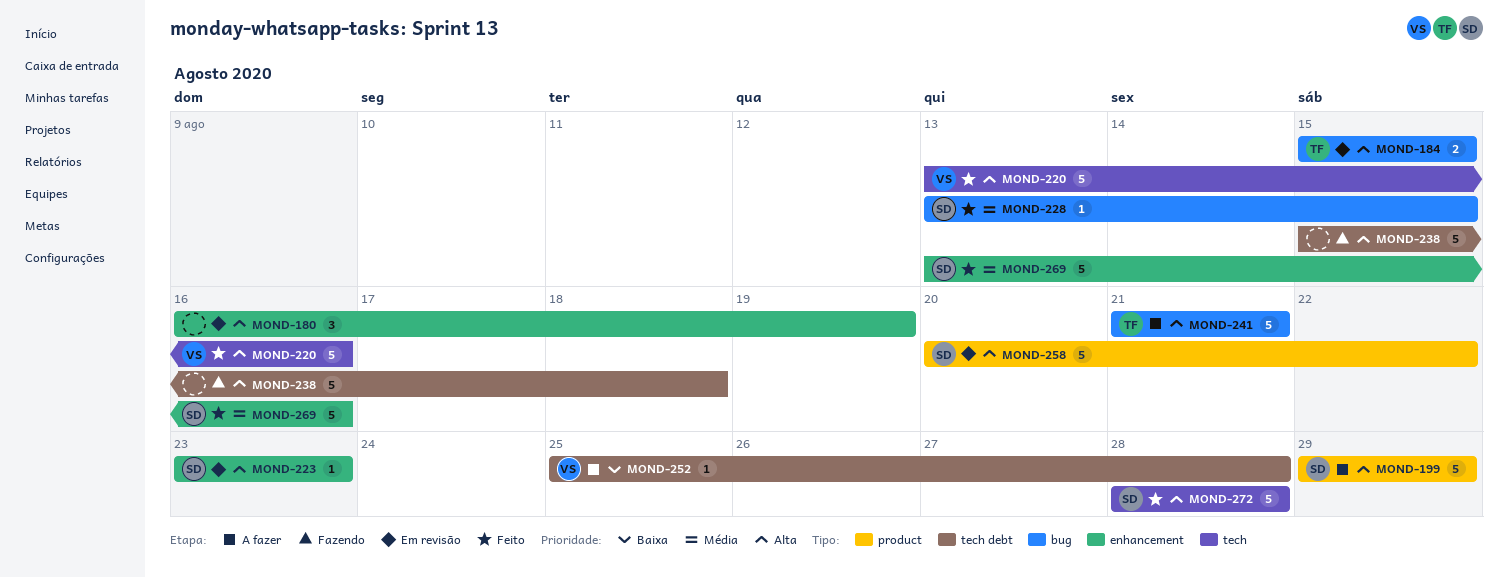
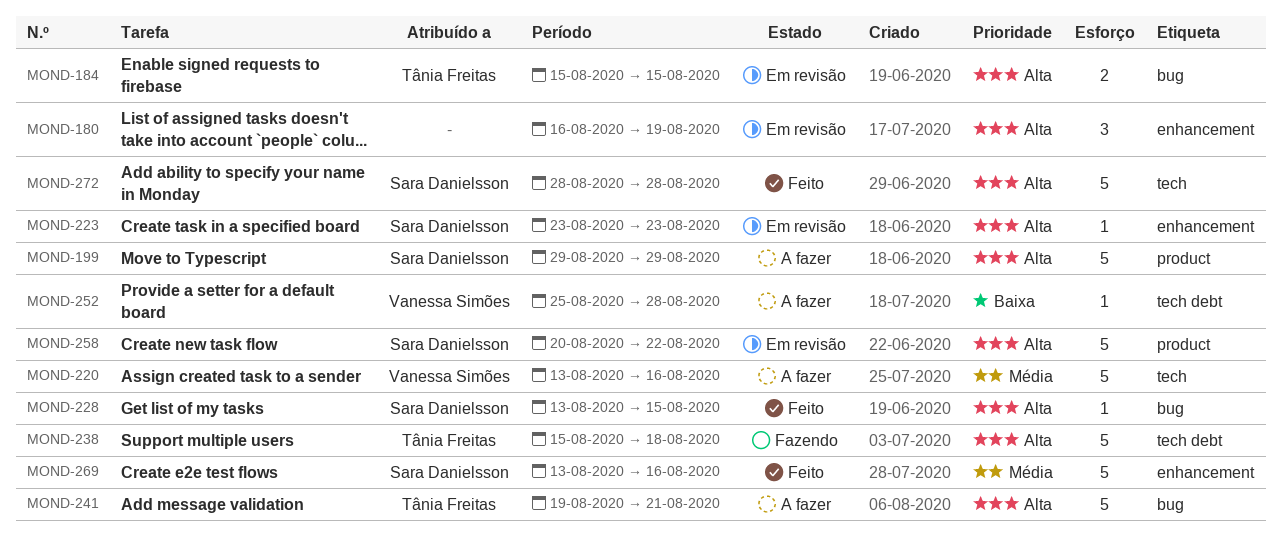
MOND-220, status: Feito -> A fazer
MOND-220, priority: Alta -> Média
MOND-228, priority: Média -> Alta
MOND-238, owner: none -> Tânia Freitas
MOND-241, start: Aug 21 -> Aug 19

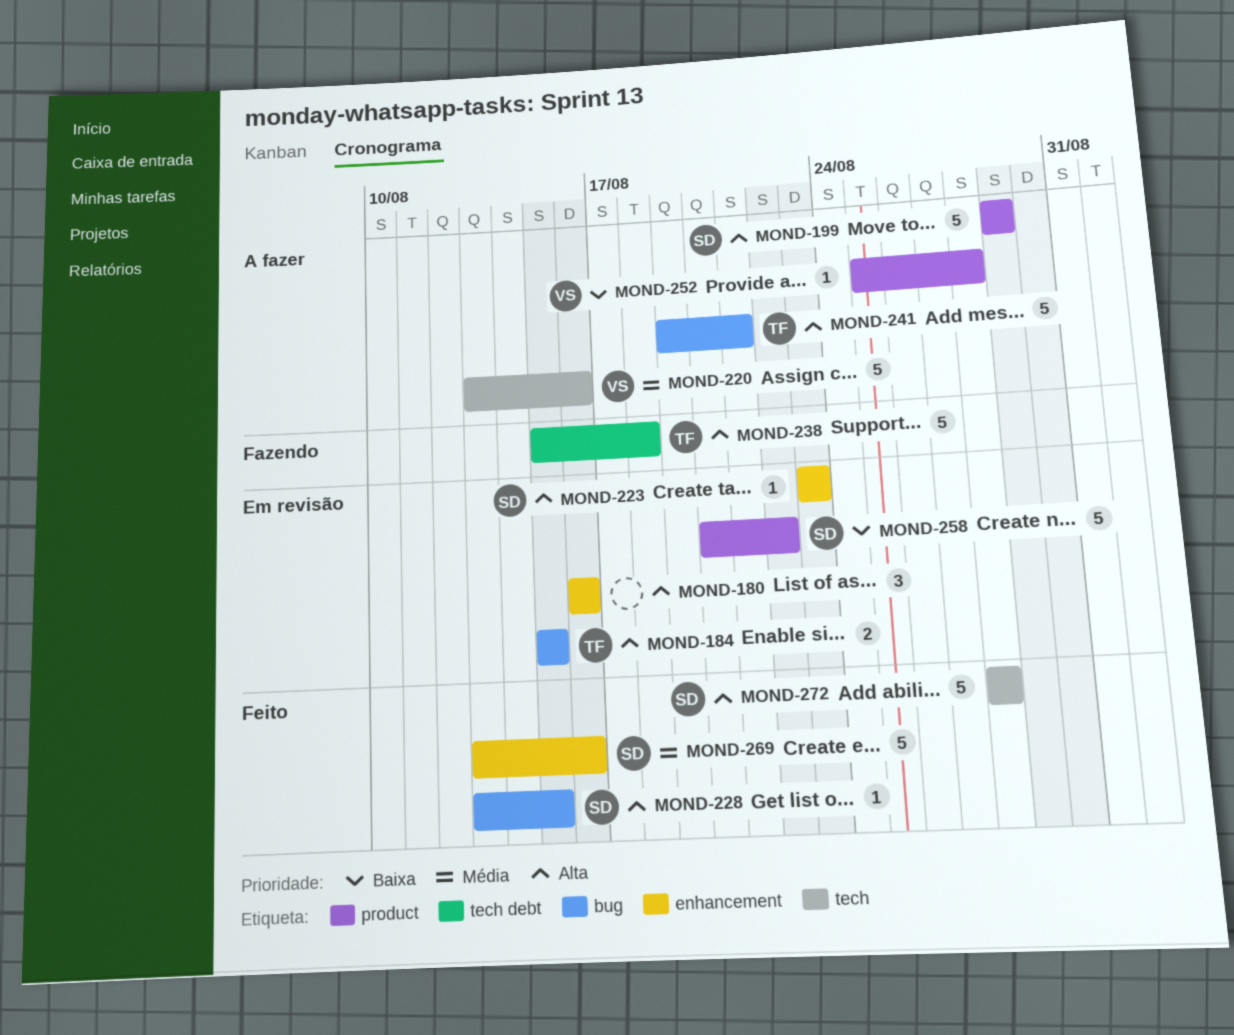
MOND-180, due: Aug 19 -> Aug 16
MOND-252, label: tech debt -> product
MOND-258, priority: Alta -> Baixa

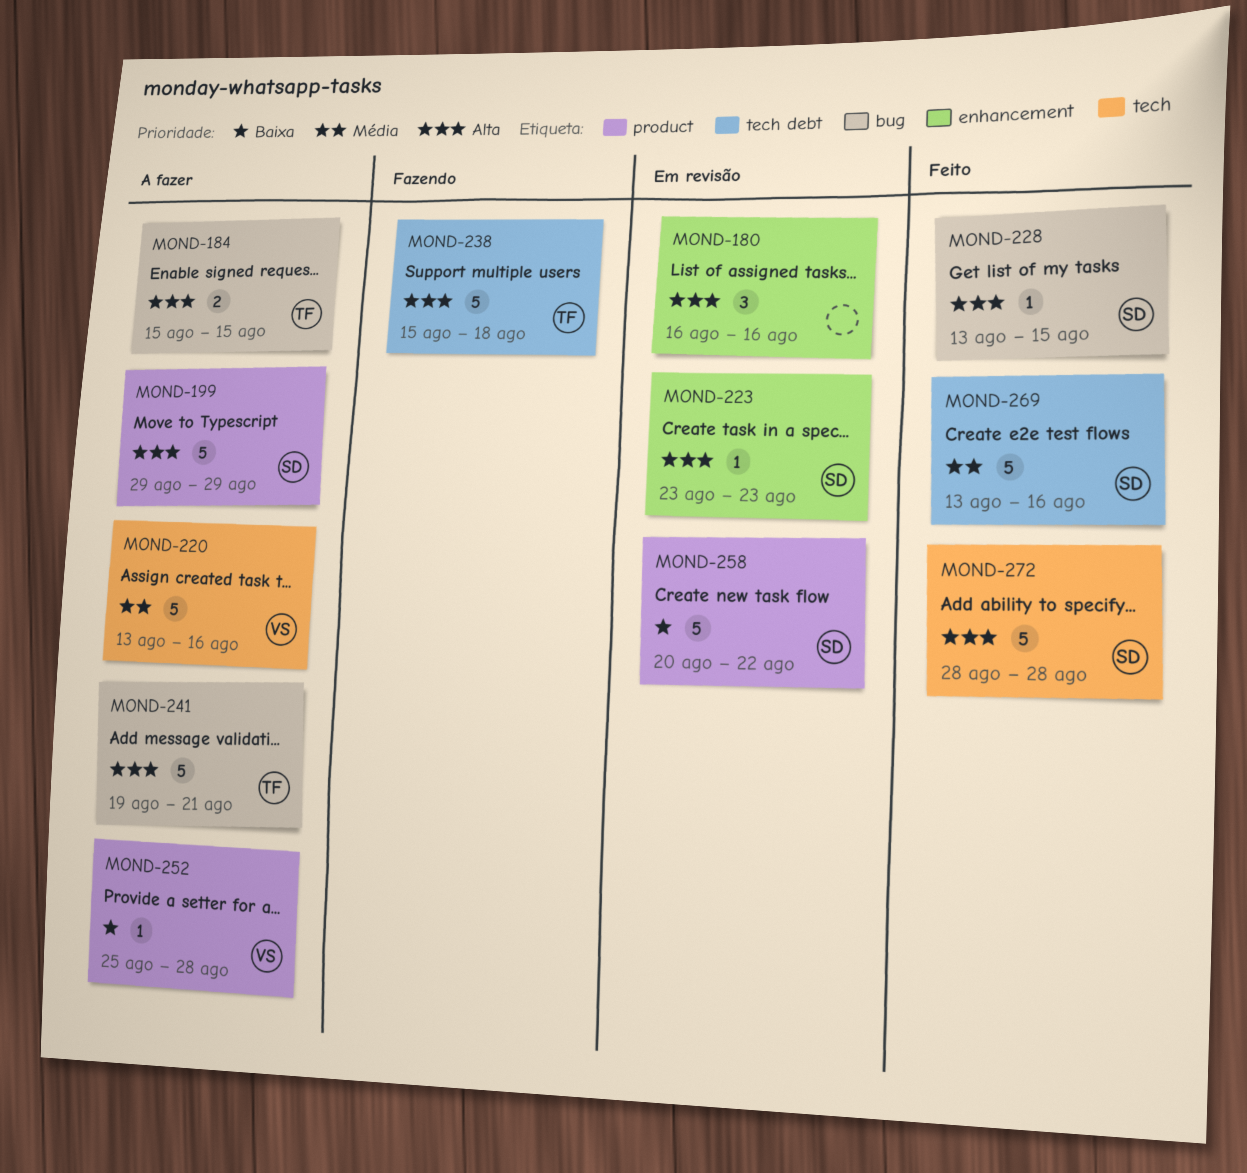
MOND-184, status: Em revisão -> A fazer
MOND-269, label: enhancement -> tech debt

